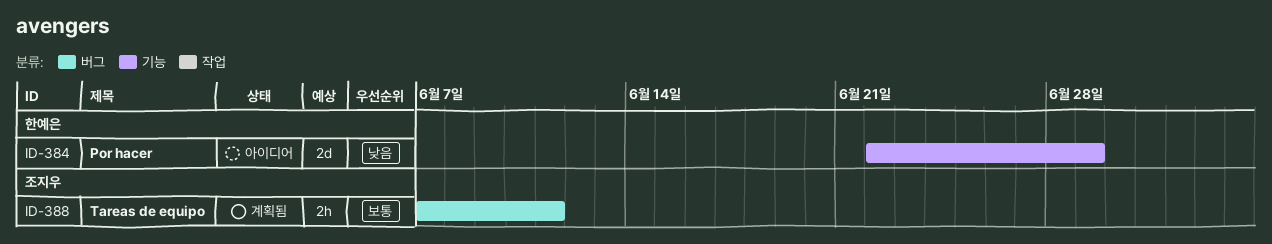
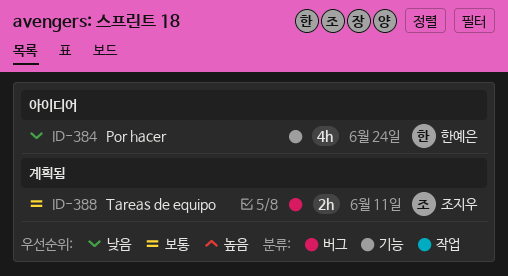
ID-384, estimate: 2d -> 4h
ID-384, due: Jun 29 -> Jun 24

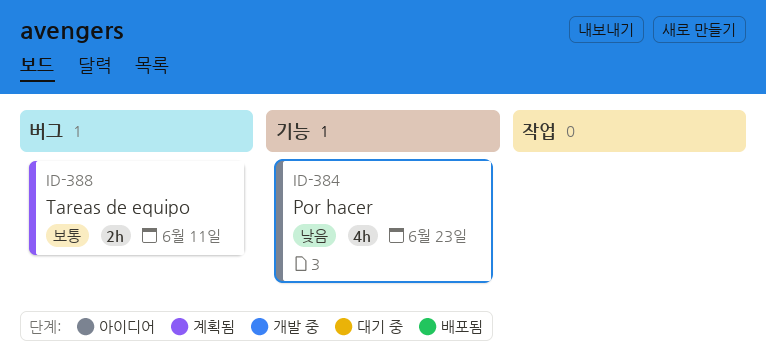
ID-384, due: Jun 24 -> Jun 23

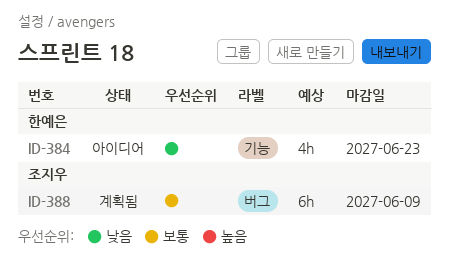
ID-388, estimate: 2h -> 6h
ID-388, due: Jun 11 -> Jun 9

